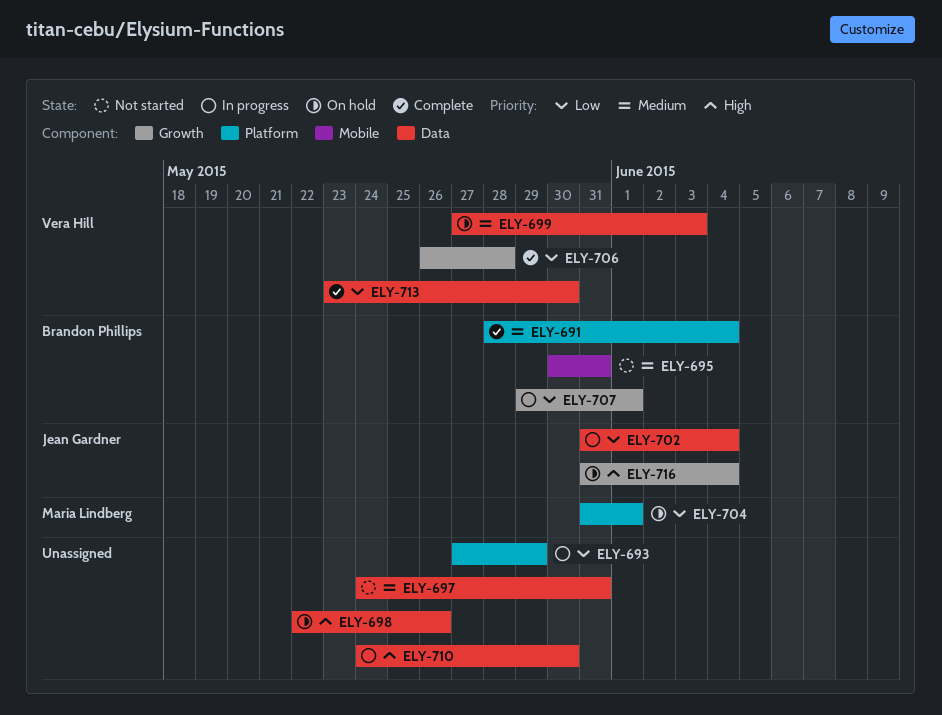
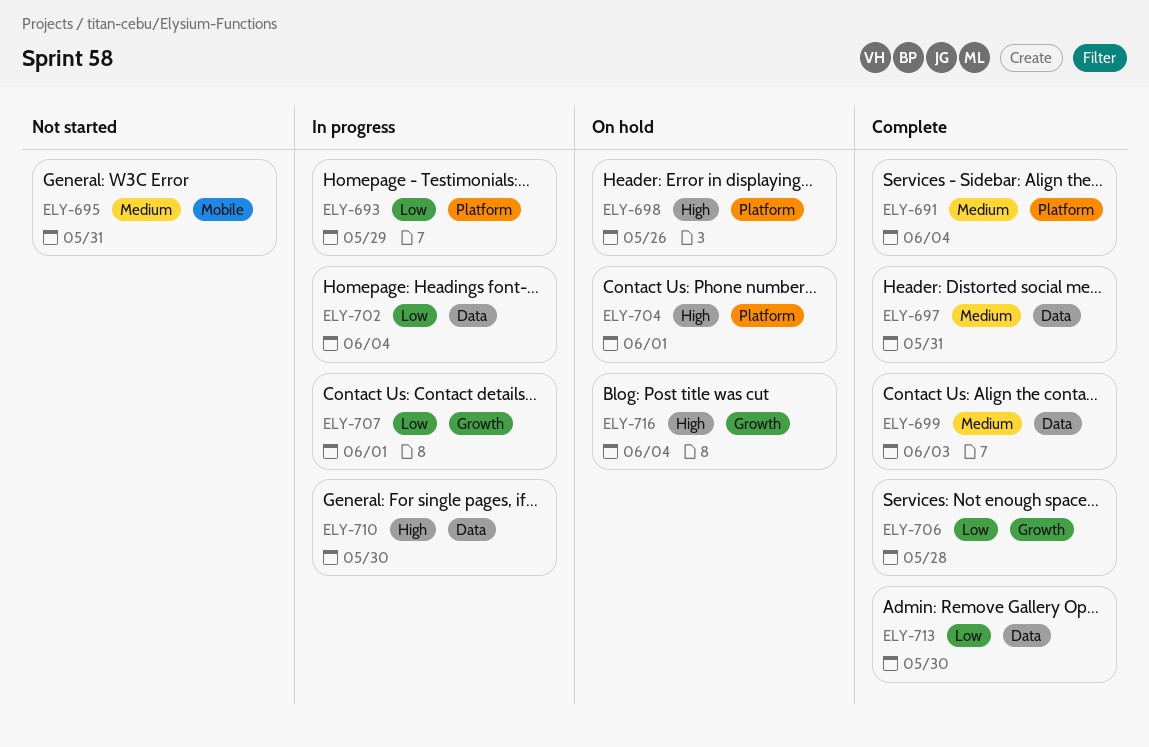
ELY-697, status: Not started -> Complete
ELY-698, label: Data -> Platform
ELY-699, status: On hold -> Complete
ELY-704, priority: Low -> High

